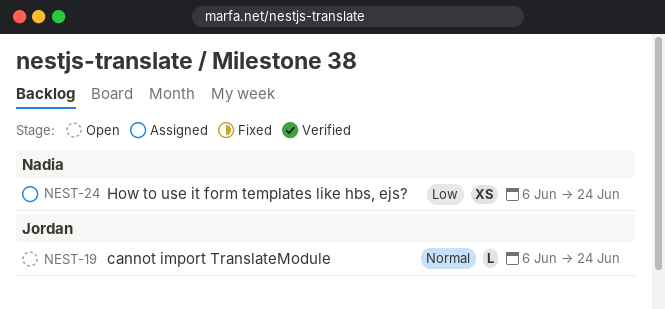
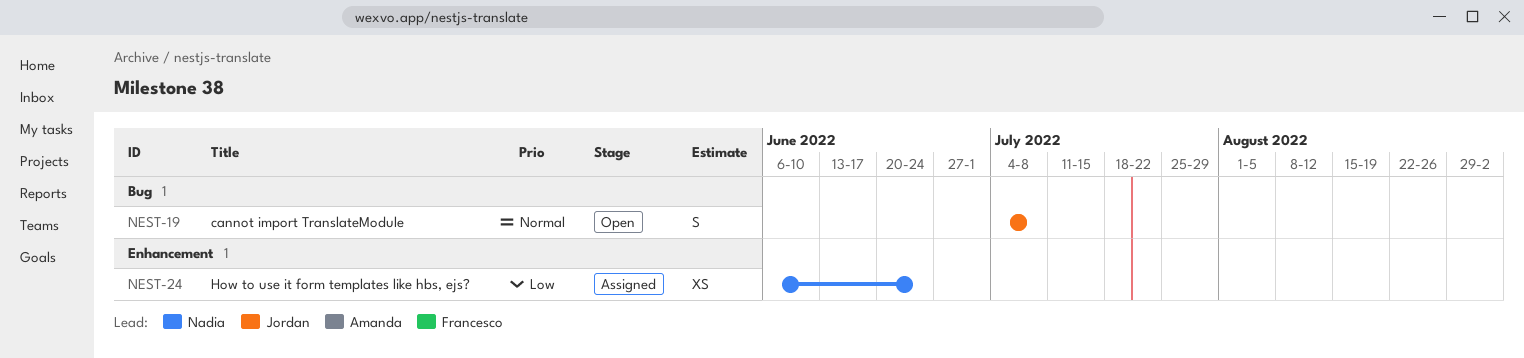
NEST-19, estimate: L -> S
NEST-19, start: Jun 6 -> Jul 4
NEST-19, due: Jun 24 -> Jul 8

